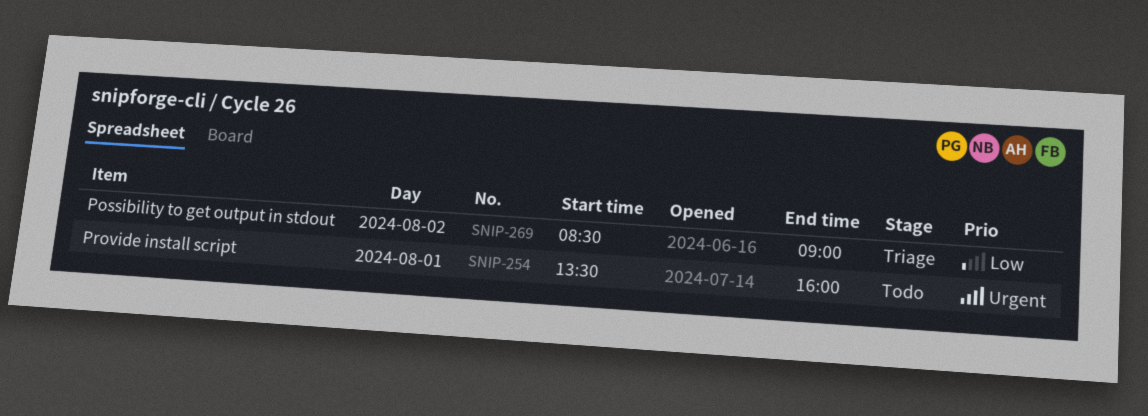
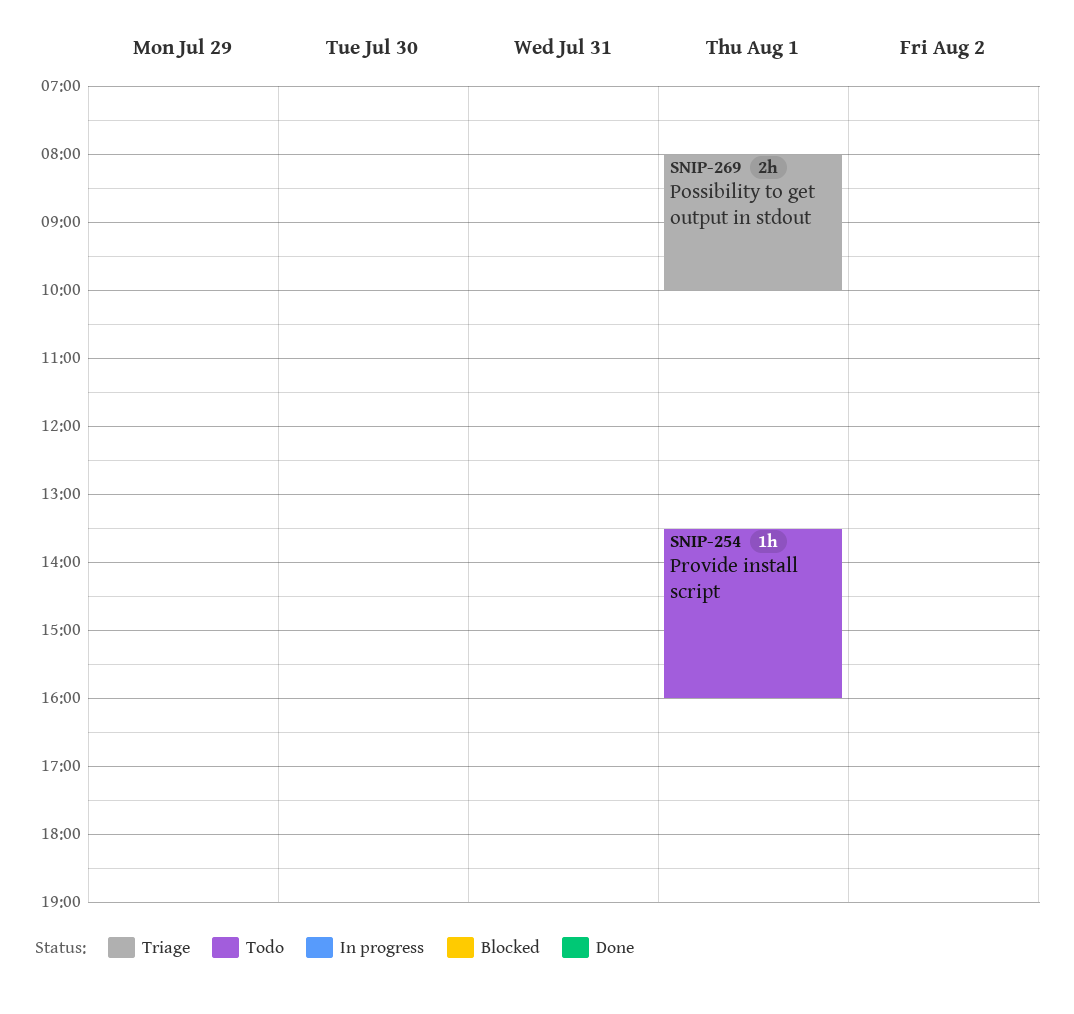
SNIP-269, day: Aug 2 -> Aug 1
SNIP-269, begins: 08:30 -> 08:00
SNIP-269, ends: 09:00 -> 10:00

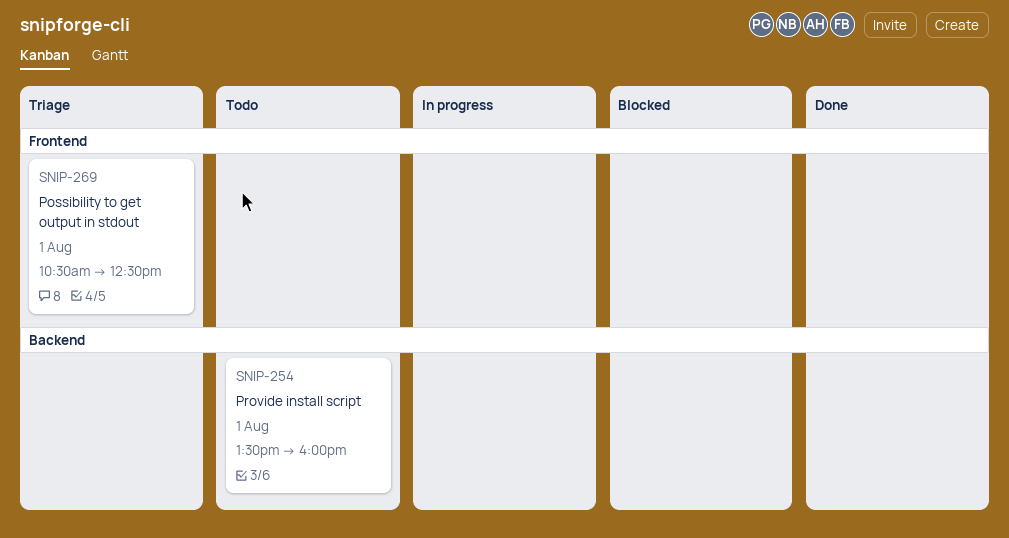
SNIP-269, begins: 08:00 -> 10:30
SNIP-269, ends: 10:00 -> 12:30

